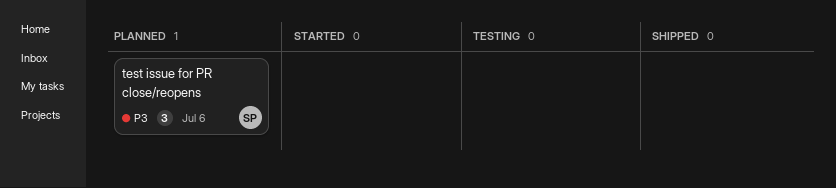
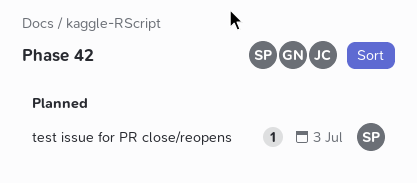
test issue for PR close/reopens, estimate: 3 -> 1
test issue for PR close/reopens, due: Jul 6 -> Jul 3

